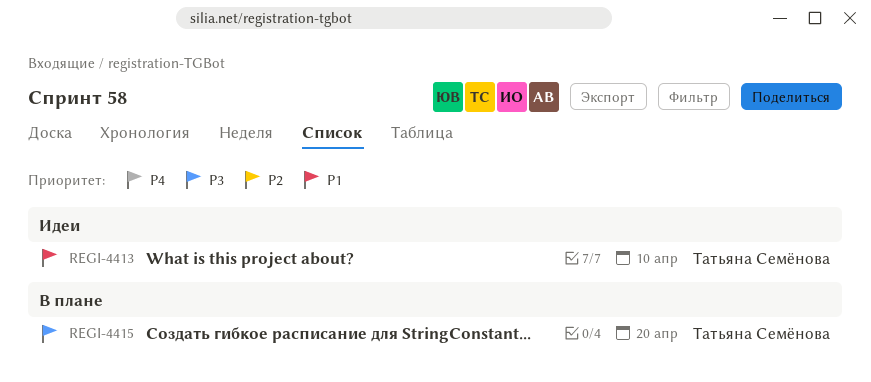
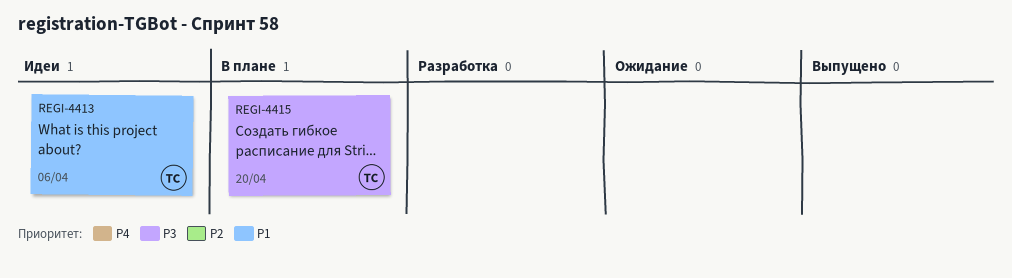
REGI-4413, due: Apr 10 -> Apr 6

